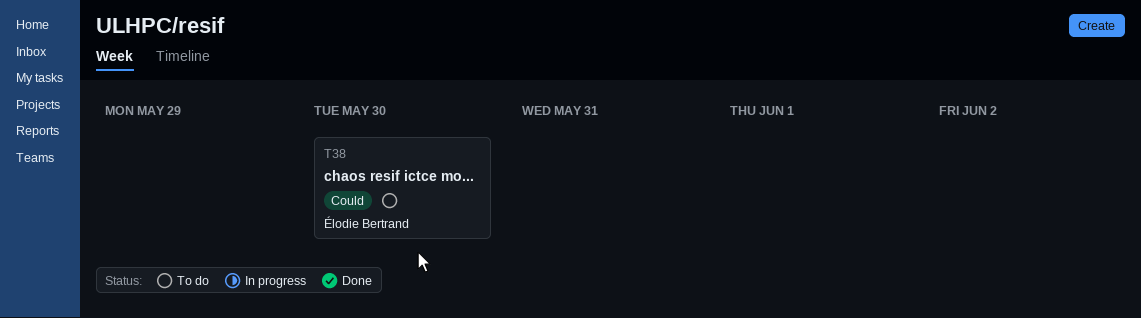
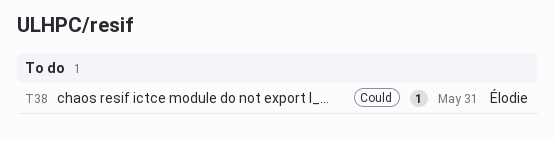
T38, due: May 30 -> May 31

